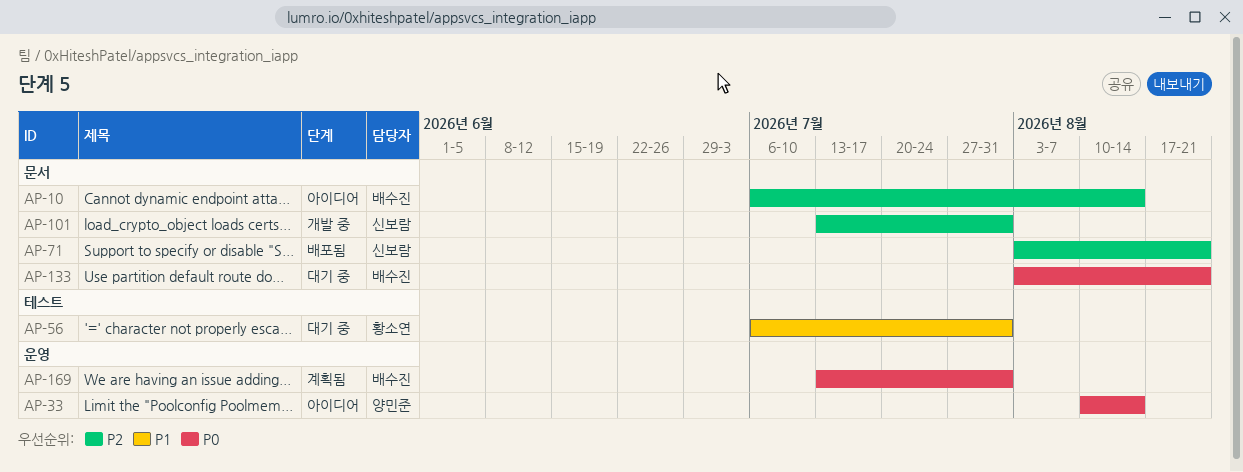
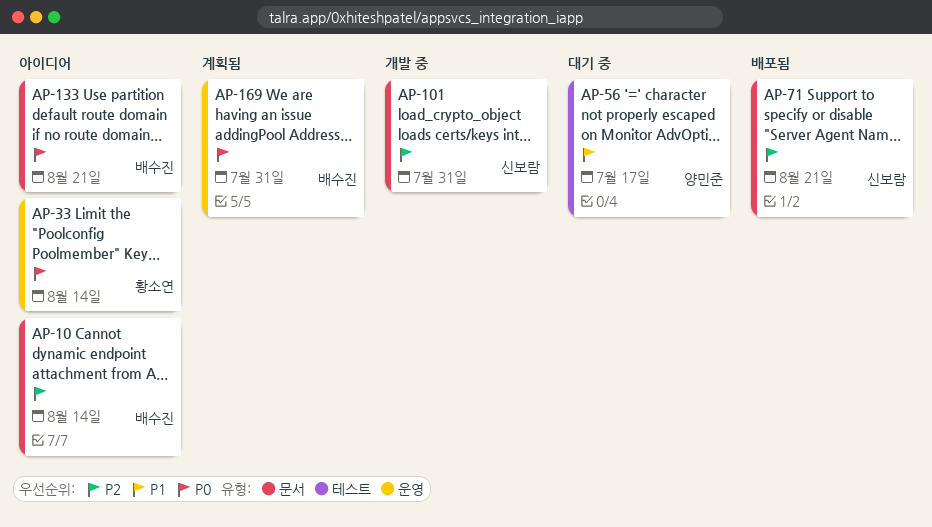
AP-33, owner: 양민준 -> 황소연
AP-56, owner: 황소연 -> 양민준
AP-56, due: Jul 31 -> Jul 17
AP-133, status: 대기 중 -> 아이디어

